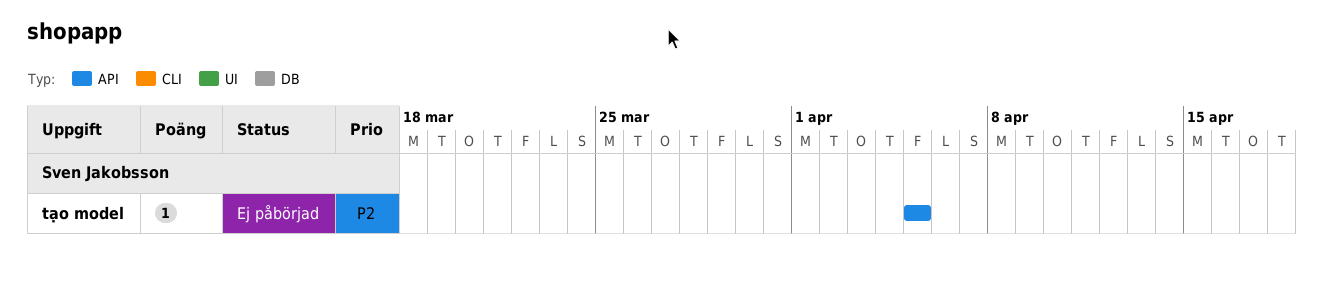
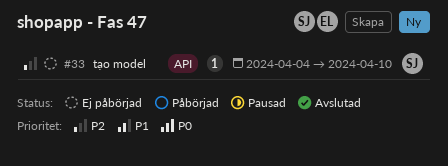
tạo model, start: Apr 5 -> Apr 4
tạo model, due: Apr 5 -> Apr 10

